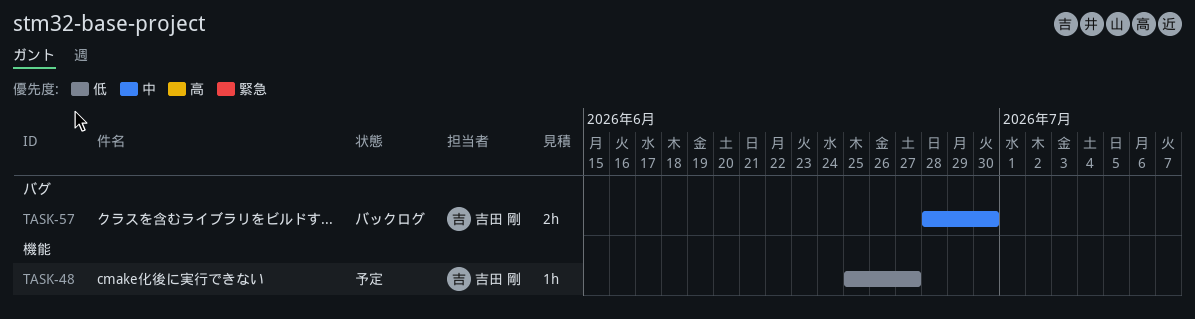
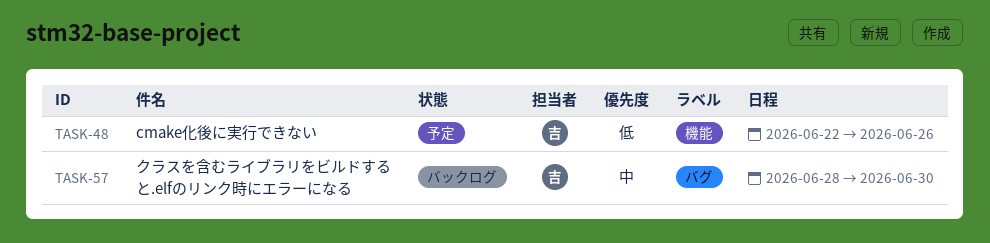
TASK-48, start: Jun 25 -> Jun 22
TASK-48, due: Jun 27 -> Jun 26

